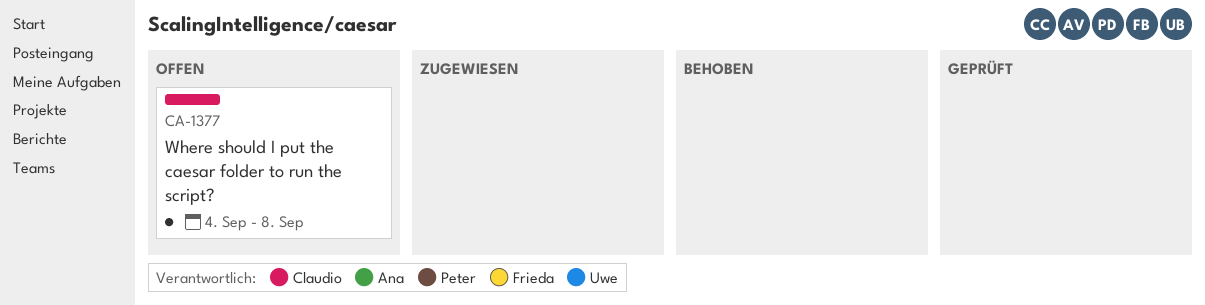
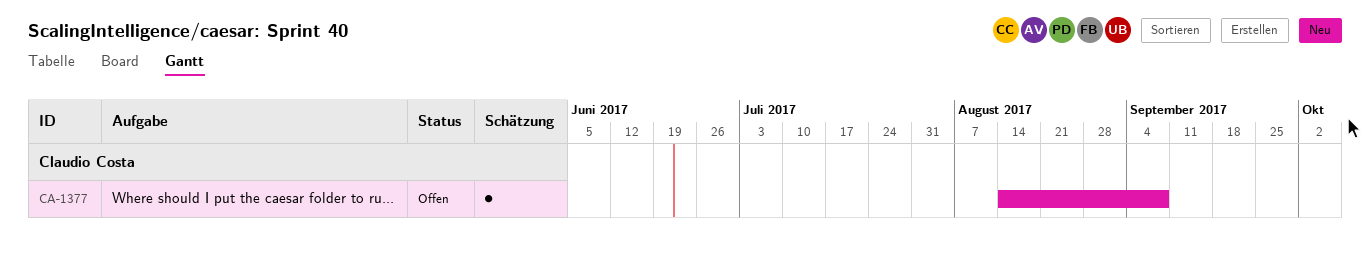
CA-1377, start: Sep 4 -> Aug 14

